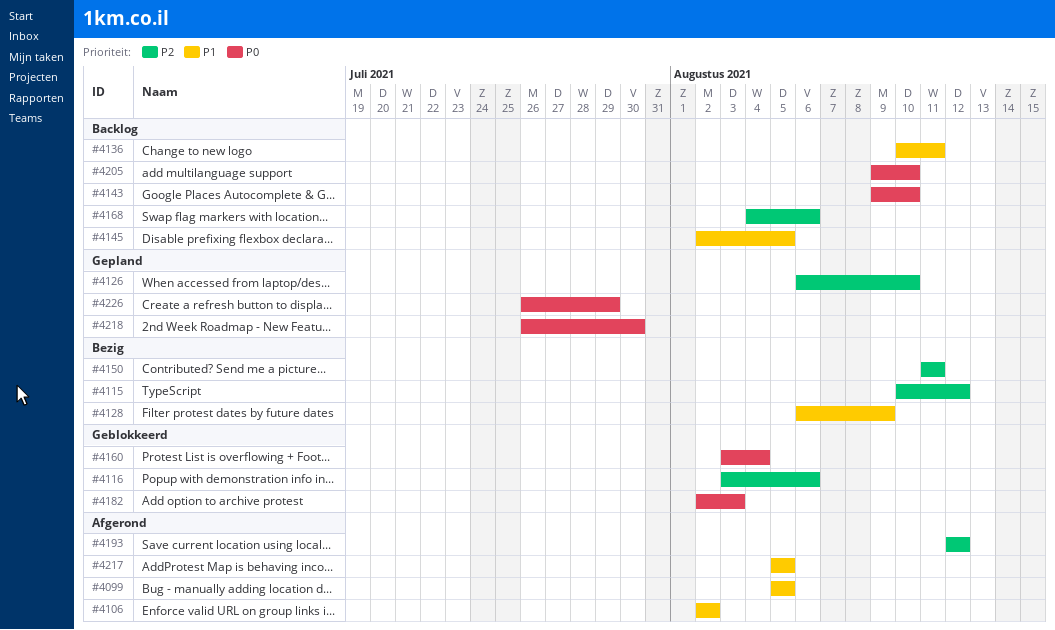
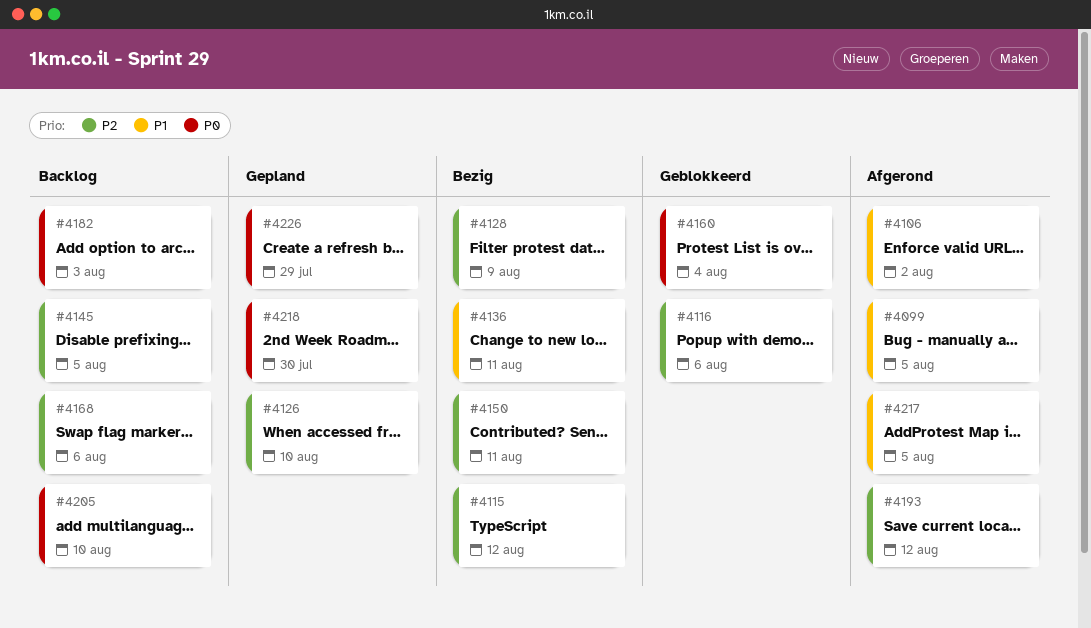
#4128, priority: P1 -> P2
#4136, status: Backlog -> Bezig
#4143: present -> none
#4145, priority: P1 -> P2
#4182, status: Geblokkeerd -> Backlog

